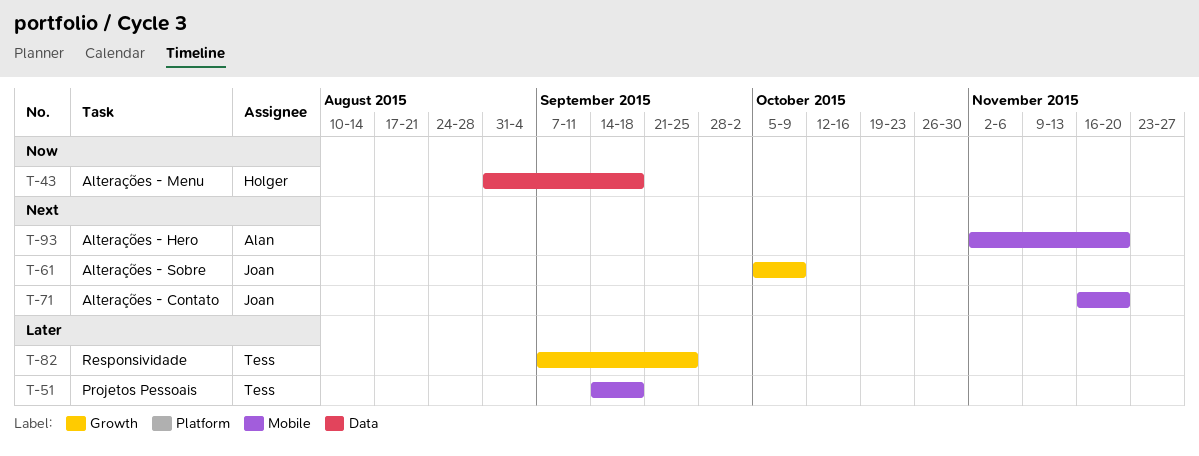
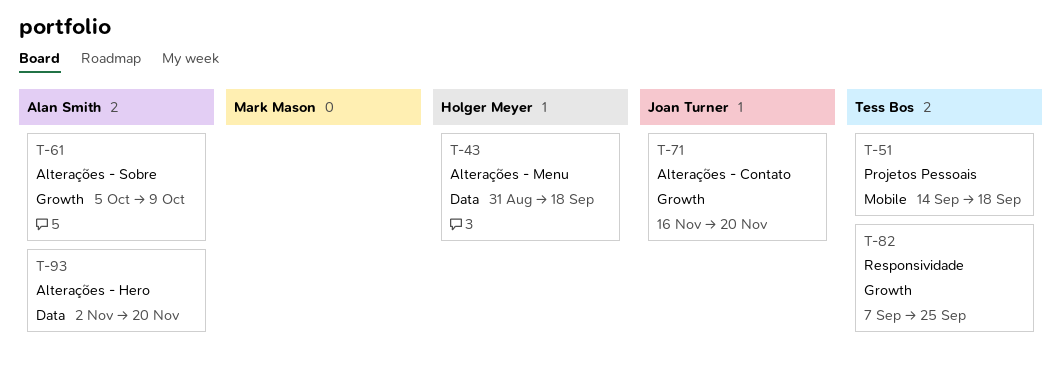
T-61, owner: Joan Turner -> Alan Smith
T-71, label: Mobile -> Growth
T-93, label: Mobile -> Data

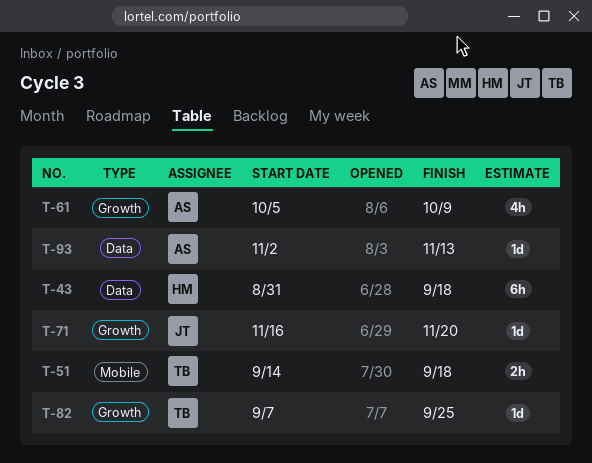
T-93, due: Nov 20 -> Nov 13

